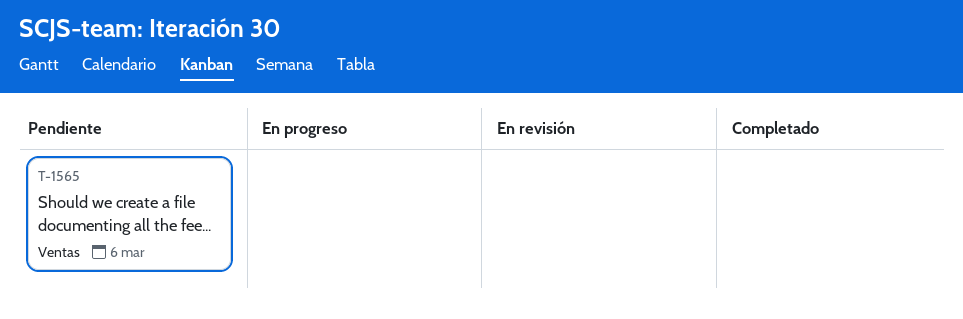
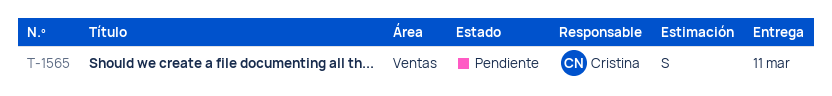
T-1565, due: Mar 6 -> Mar 11

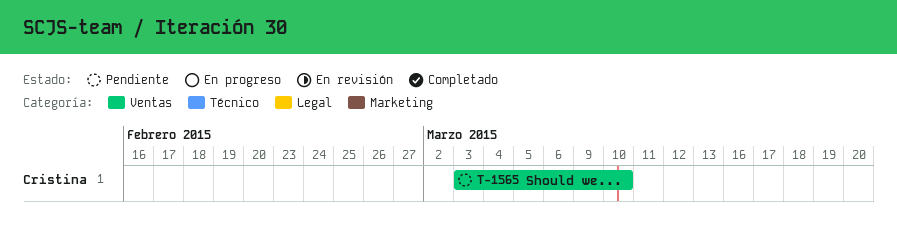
T-1565, due: Mar 11 -> Mar 10

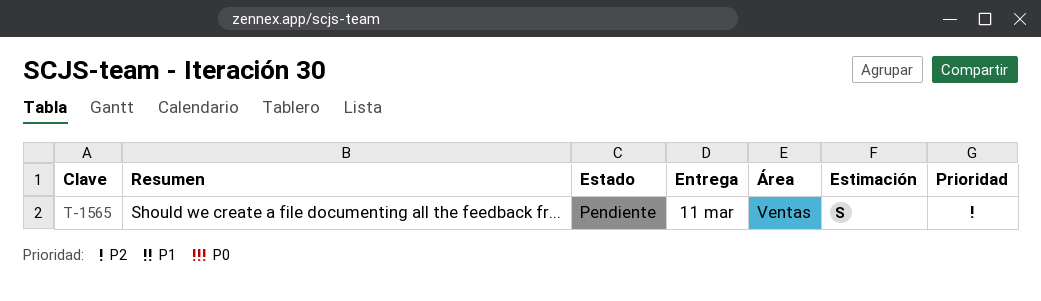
T-1565, due: Mar 10 -> Mar 11

